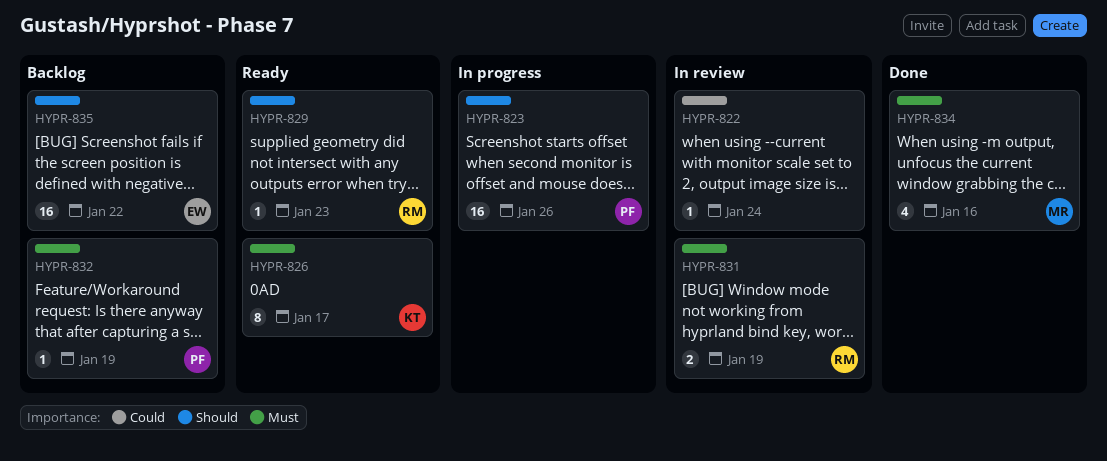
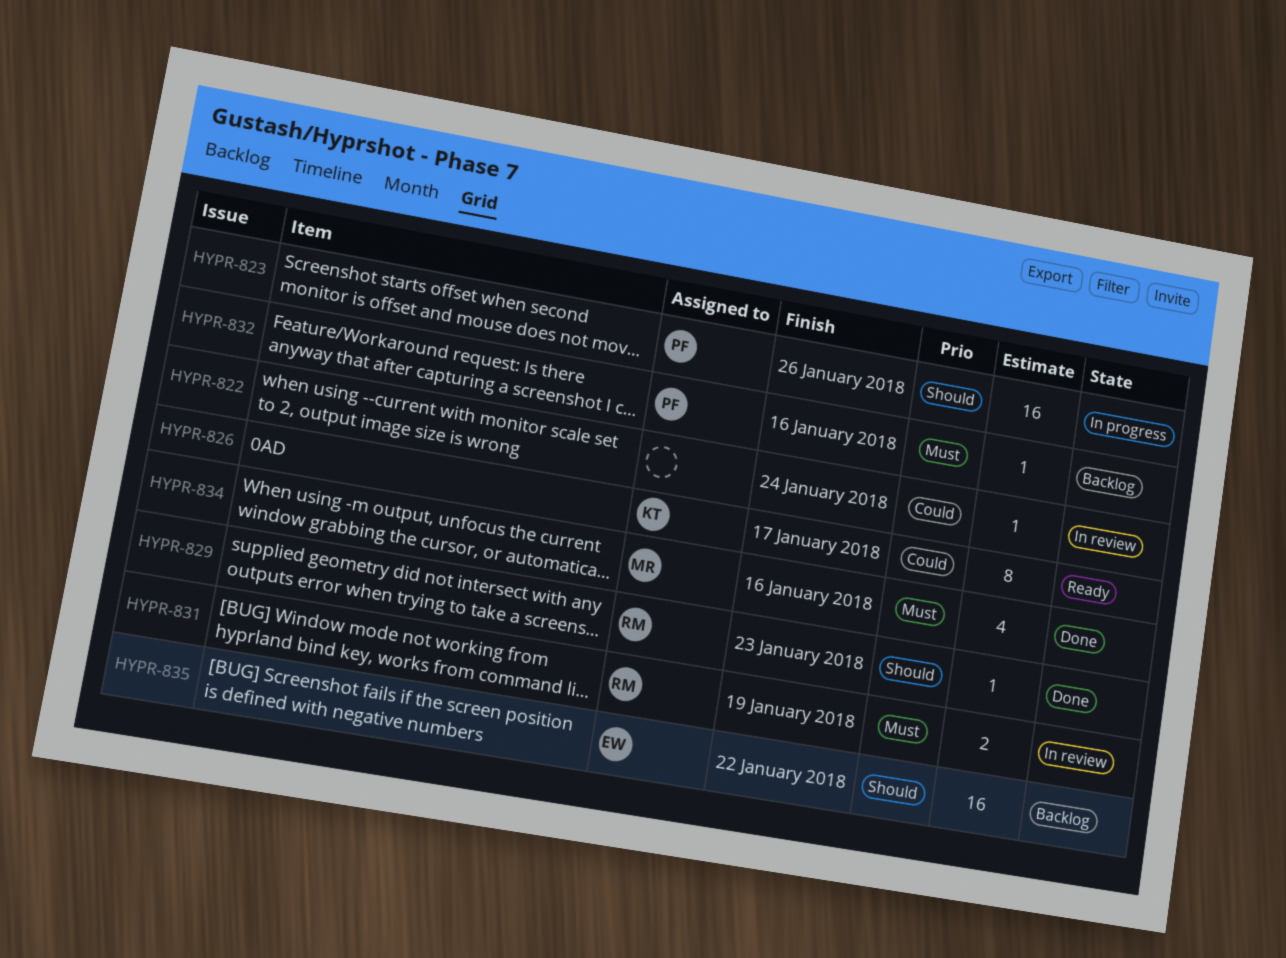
HYPR-826, priority: Must -> Could
HYPR-829, status: Ready -> Done
HYPR-832, due: Jan 19 -> Jan 16

